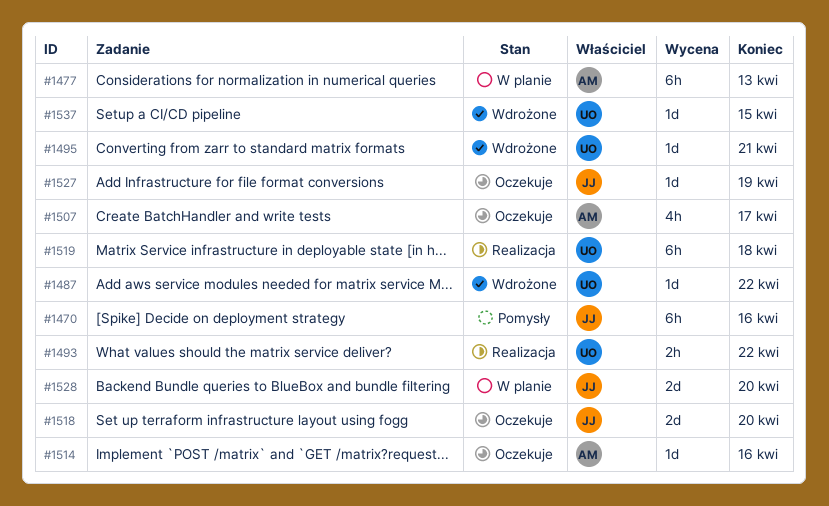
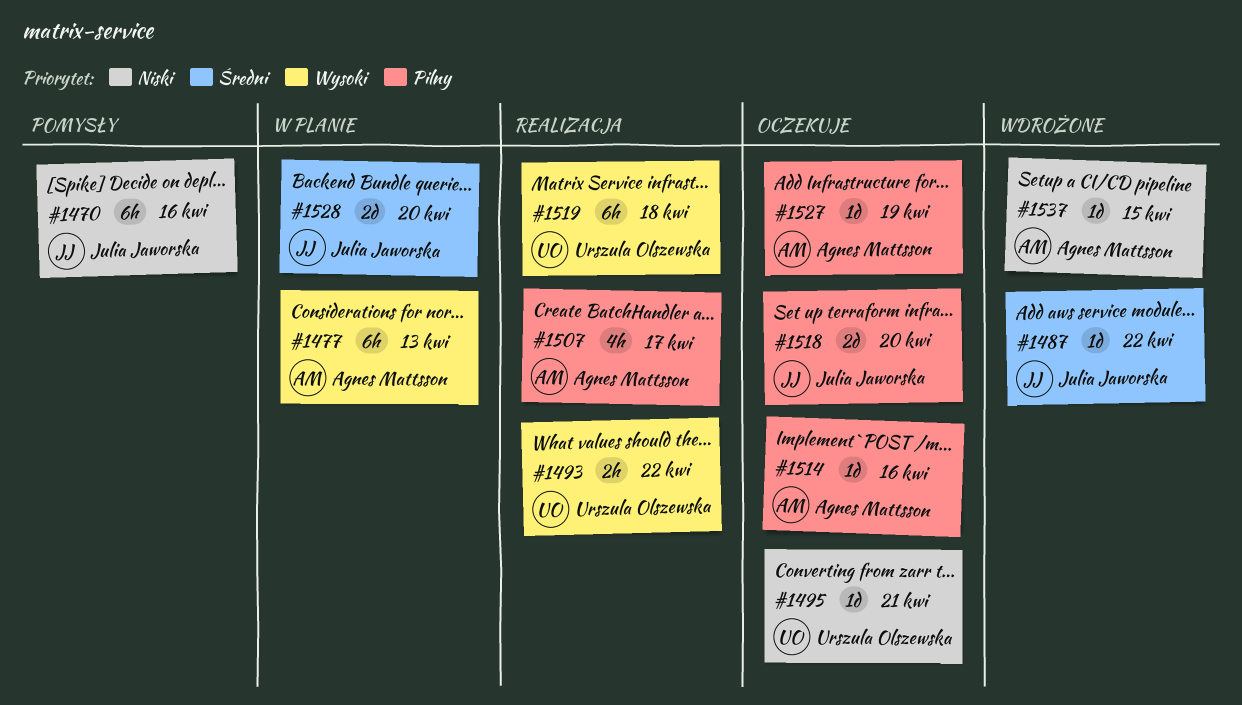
#1487, owner: Urszula Olszewska -> Julia Jaworska
#1495, status: Wdrożone -> Oczekuje
#1507, status: Oczekuje -> Realizacja
#1527, owner: Julia Jaworska -> Agnes Mattsson
#1537, owner: Urszula Olszewska -> Agnes Mattsson

